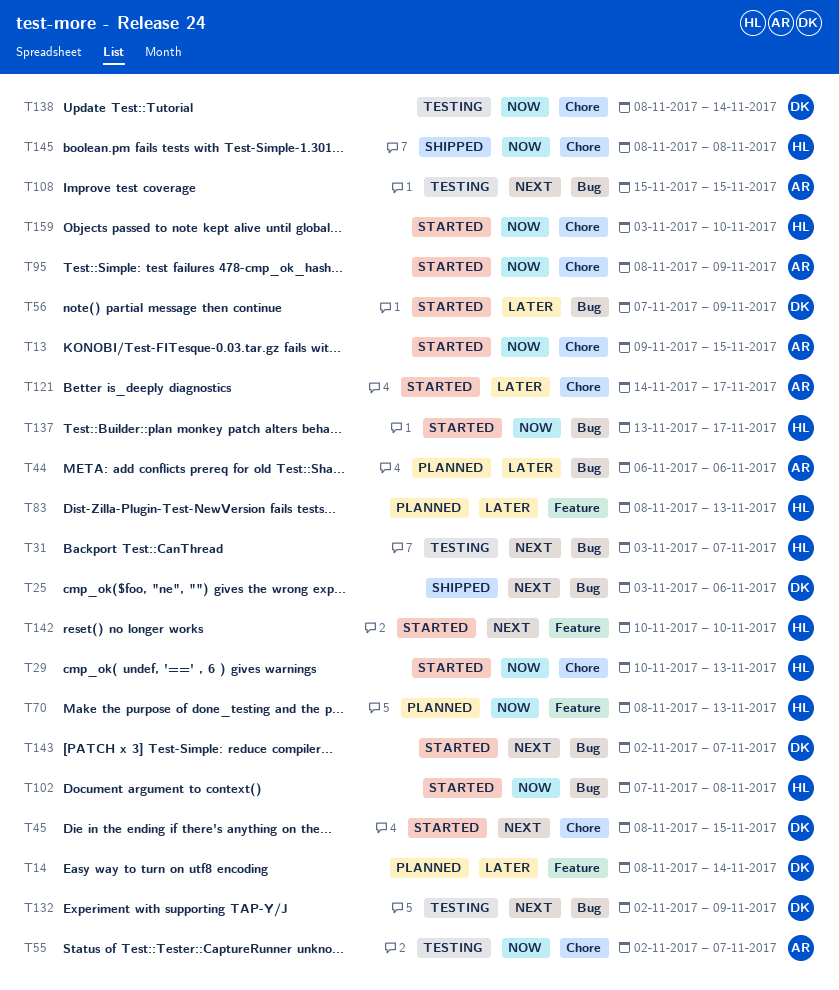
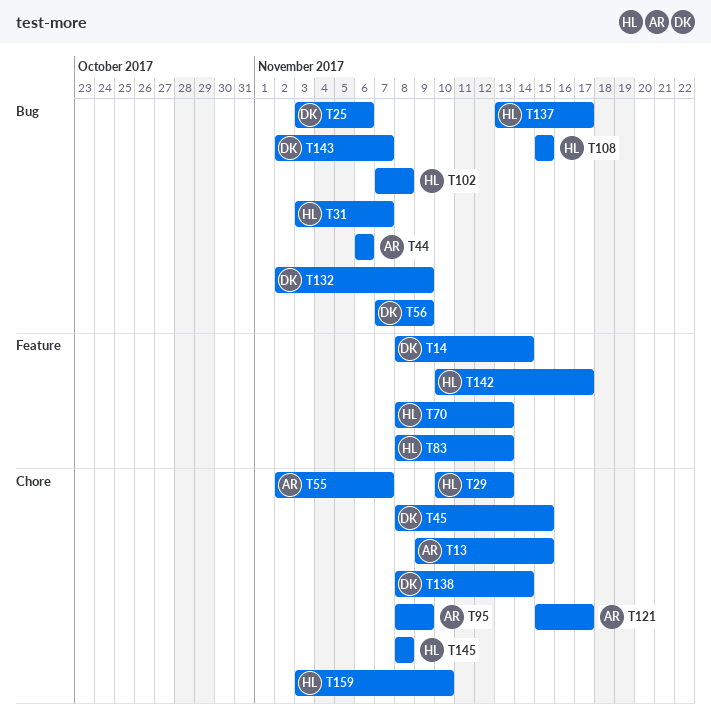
T108, owner: AR -> HL
T121, start: Nov 14 -> Nov 15
T142, due: Nov 10 -> Nov 17

